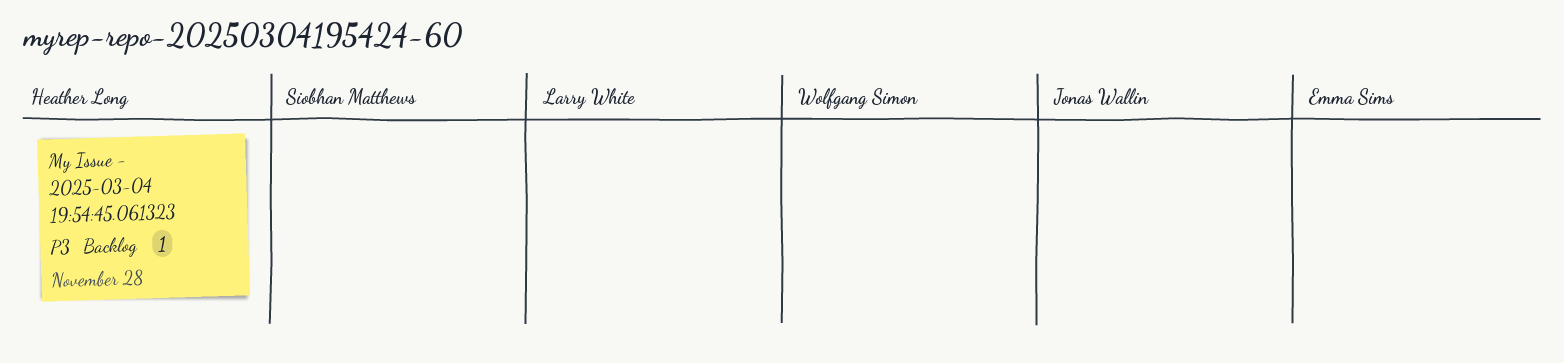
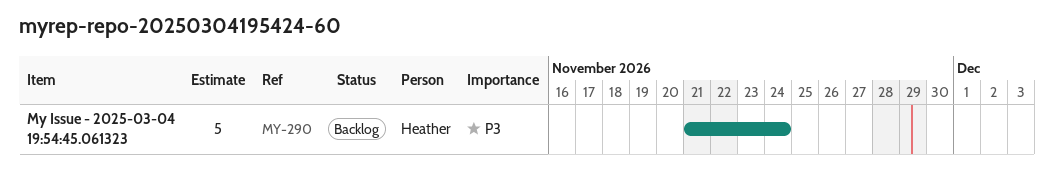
My Issue - 2025-03-04 19:54:45.061323, estimate: 1 -> 5
My Issue - 2025-03-04 19:54:45.061323, due: Nov 28 -> Nov 24

